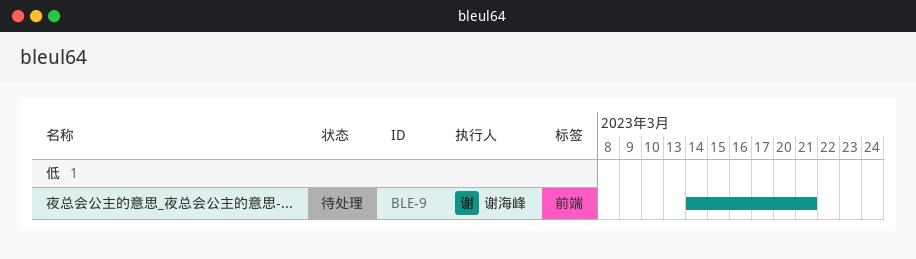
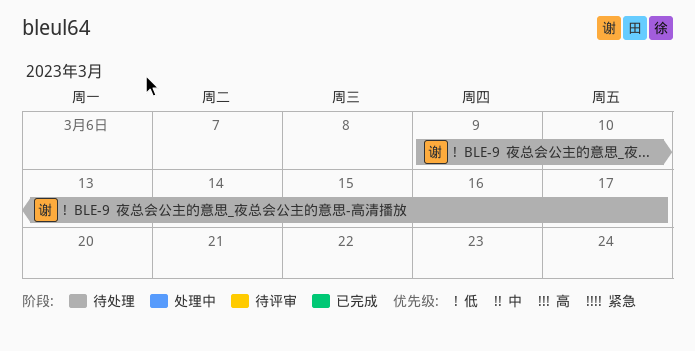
BLE-9, start: Mar 14 -> Mar 9
BLE-9, due: Mar 21 -> Mar 17

